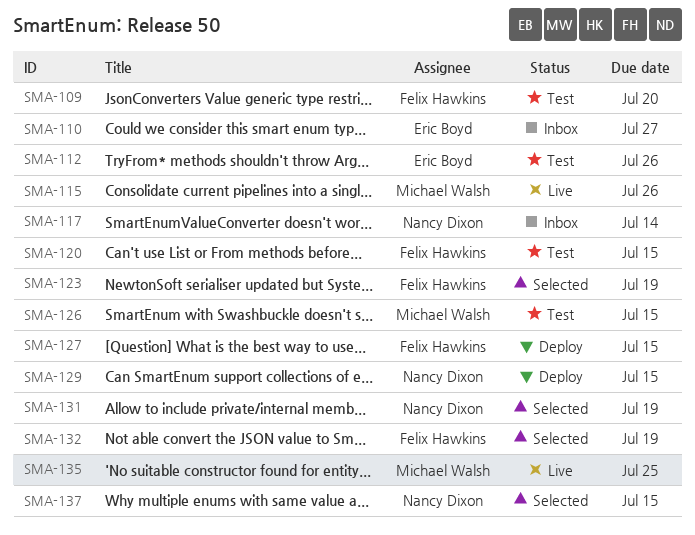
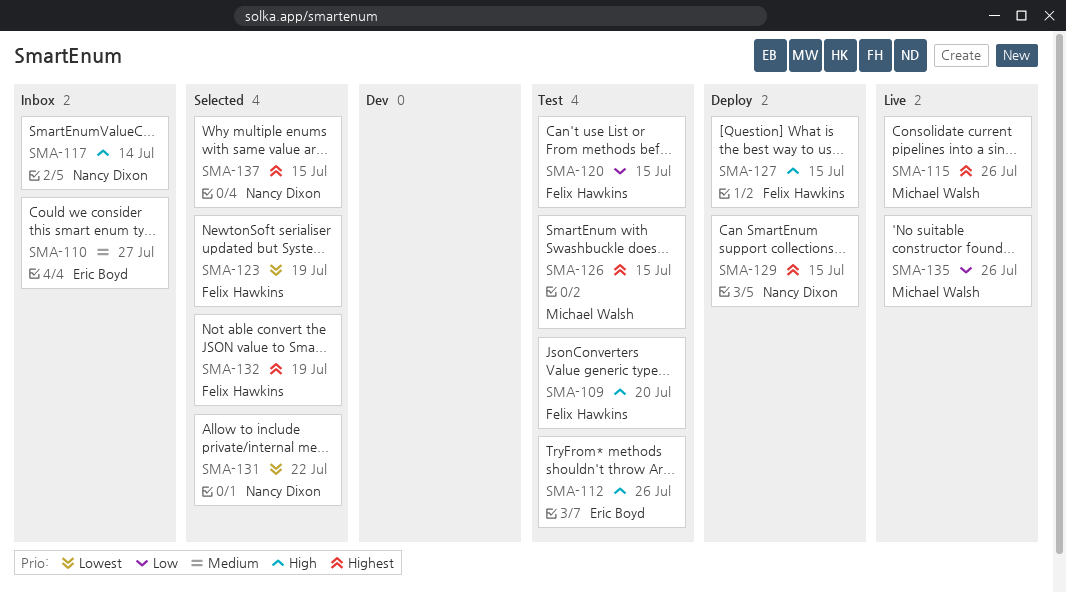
SMA-131, due: Jul 19 -> Jul 22
SMA-135, due: Jul 25 -> Jul 26

